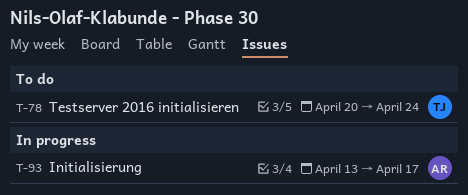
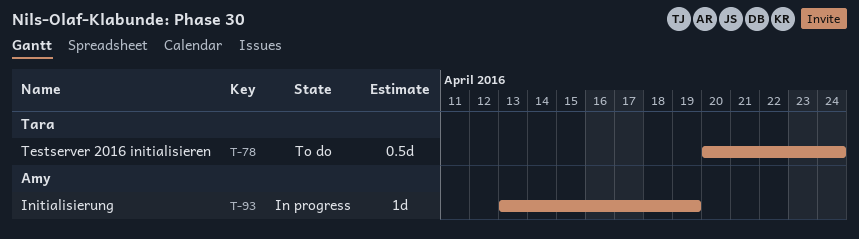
T-93, due: Apr 17 -> Apr 19

